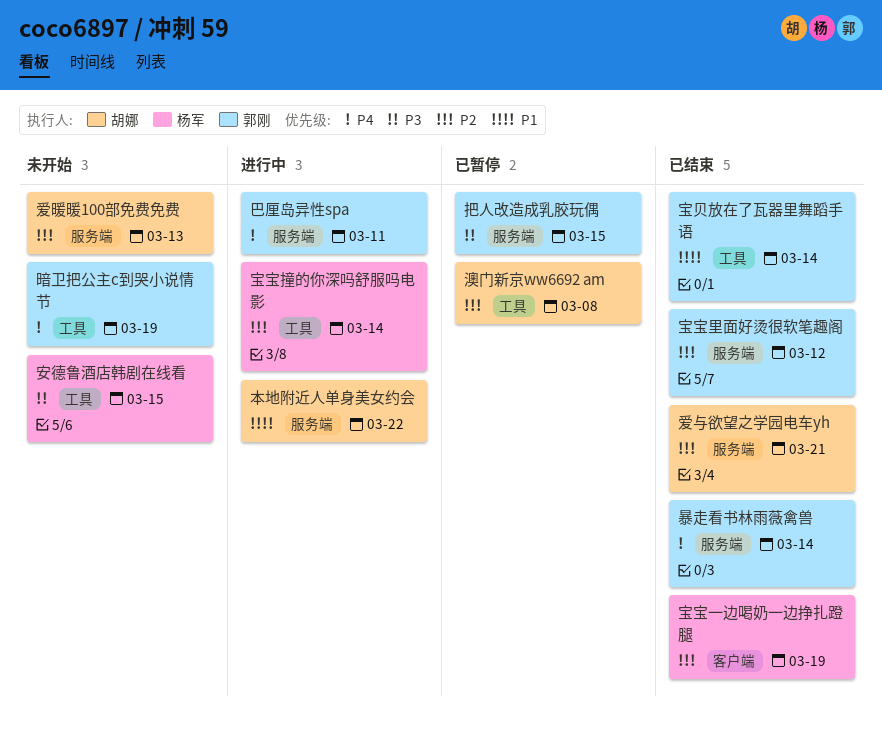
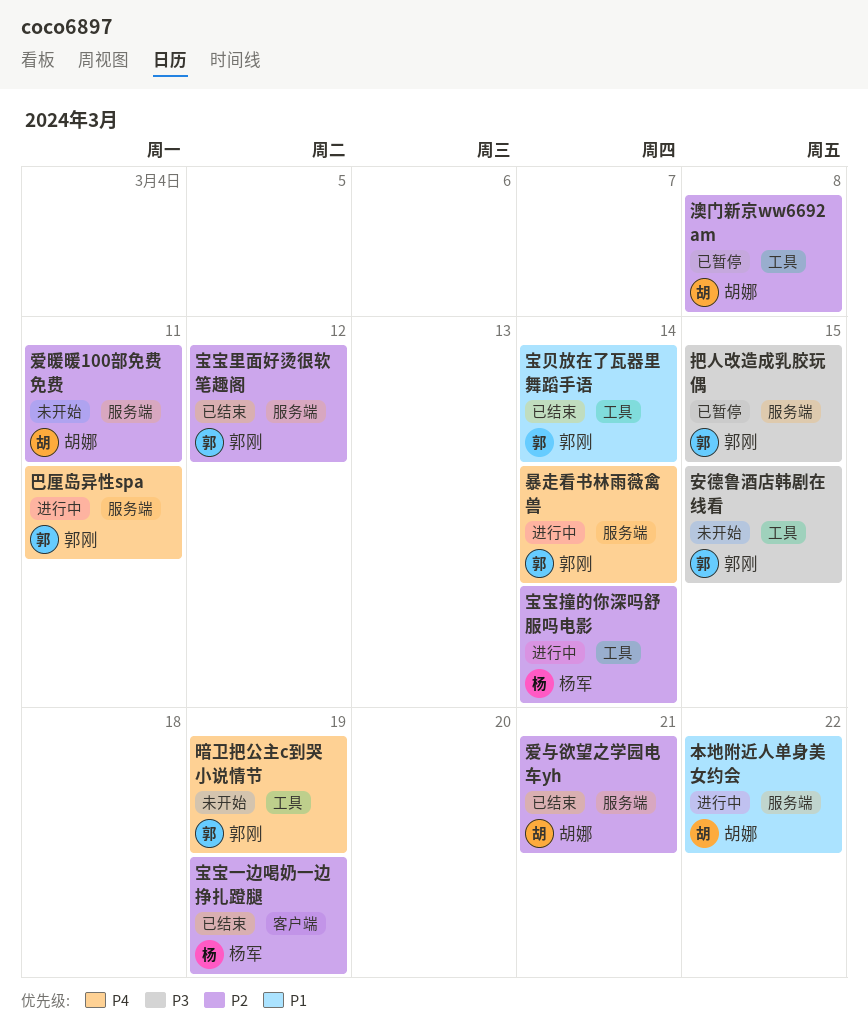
安德鲁酒店韩剧在线看, owner: 杨军 -> 郭刚
暴走看书林雨薇禽兽, status: 已结束 -> 进行中
爱暖暖100部免费免费, due: Mar 13 -> Mar 11

